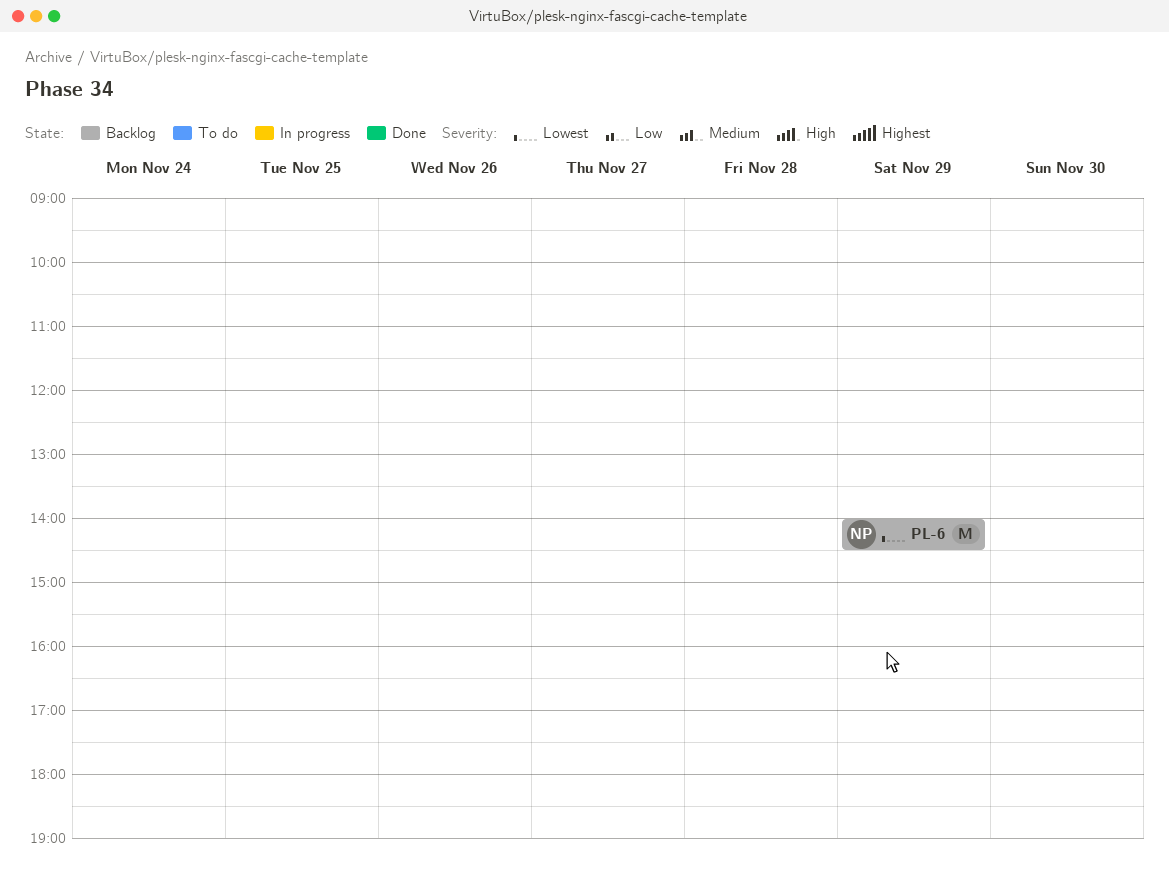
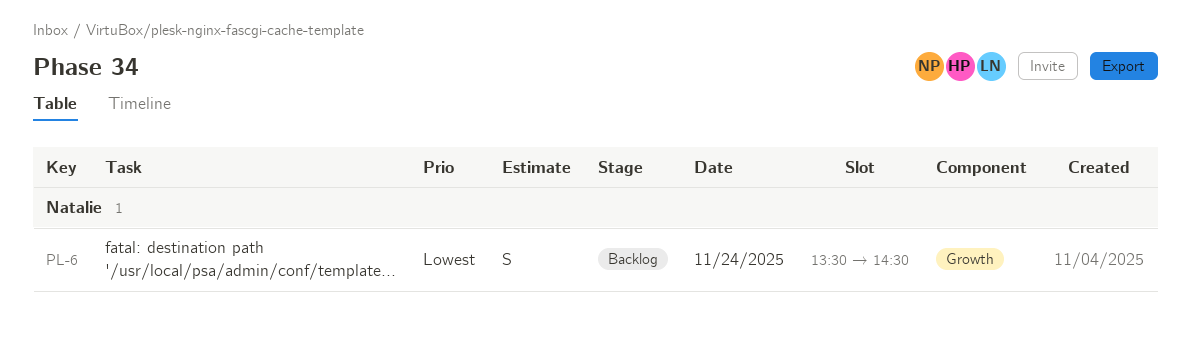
PL-6, estimate: M -> S
PL-6, day: Nov 29 -> Nov 24
PL-6, begins: 14:00 -> 13:30

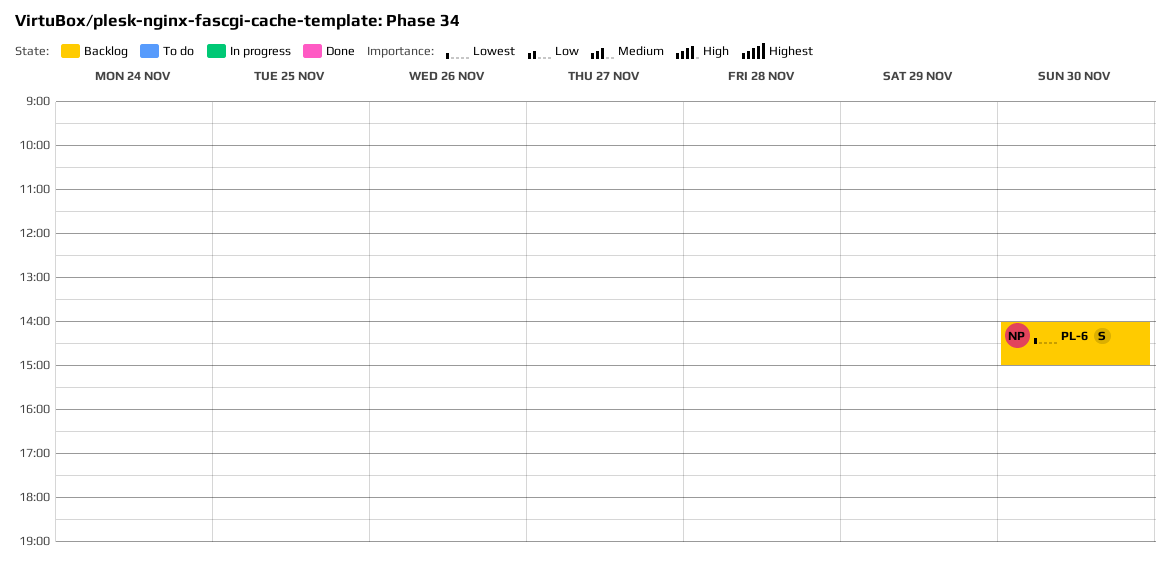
PL-6, day: Nov 24 -> Nov 30
PL-6, begins: 13:30 -> 14:00
PL-6, ends: 14:30 -> 15:00

